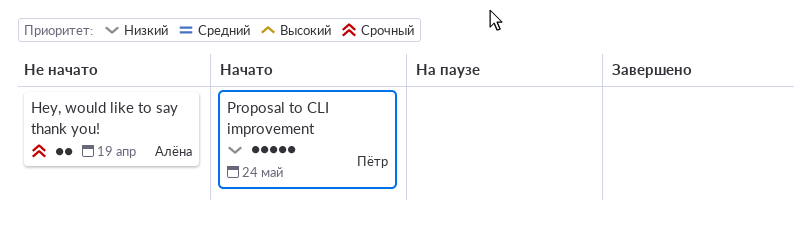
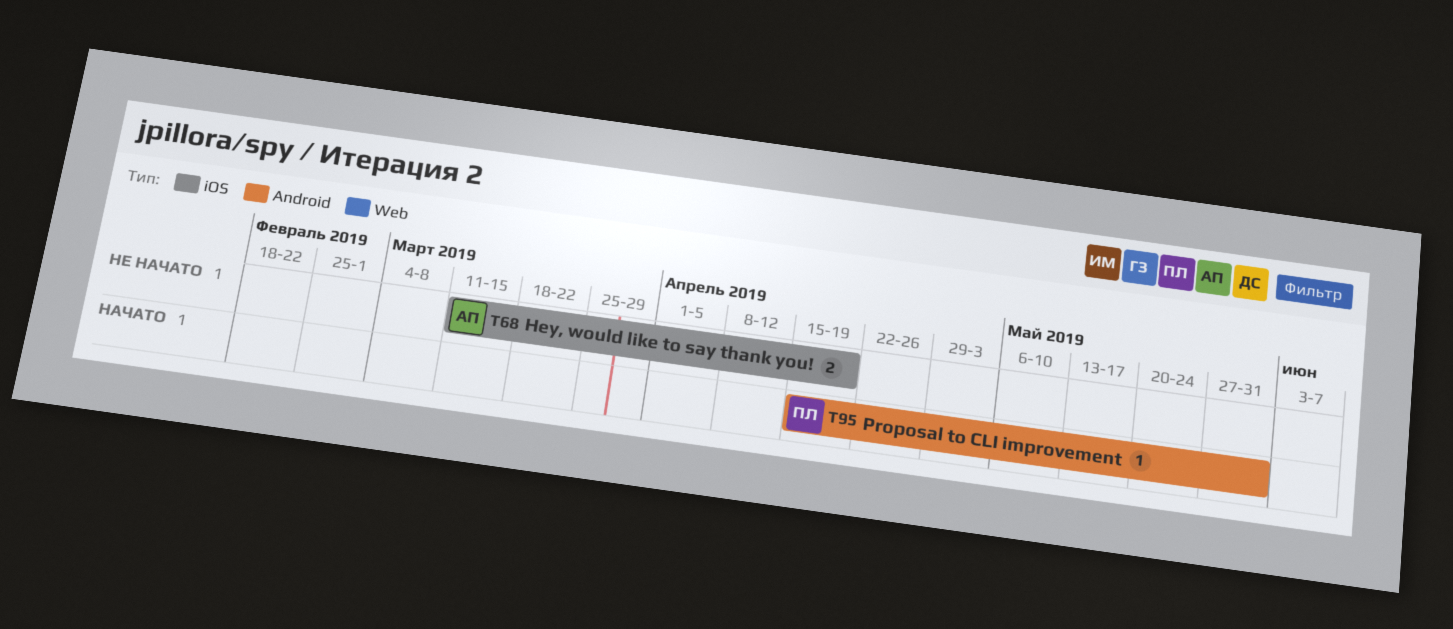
Proposal to CLI improvement, estimate: 5 -> 1
Proposal to CLI improvement, due: May 24 -> May 31

